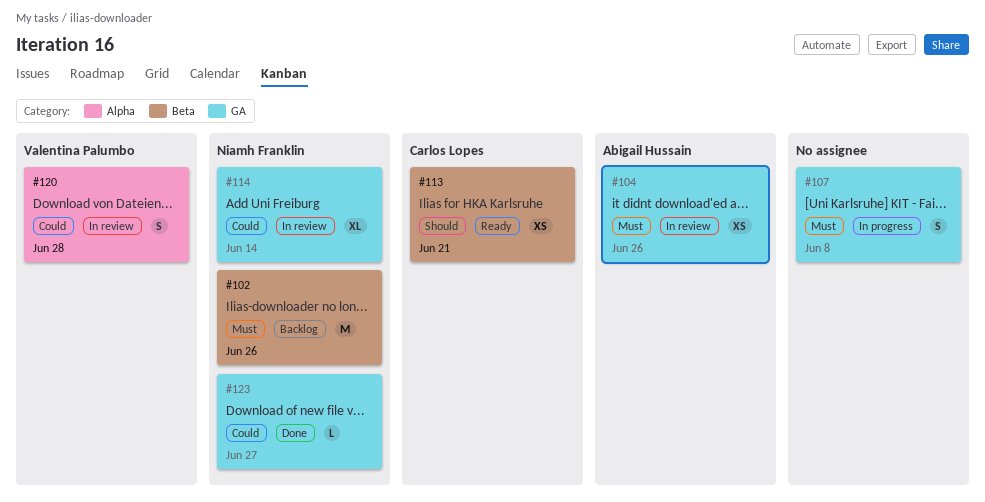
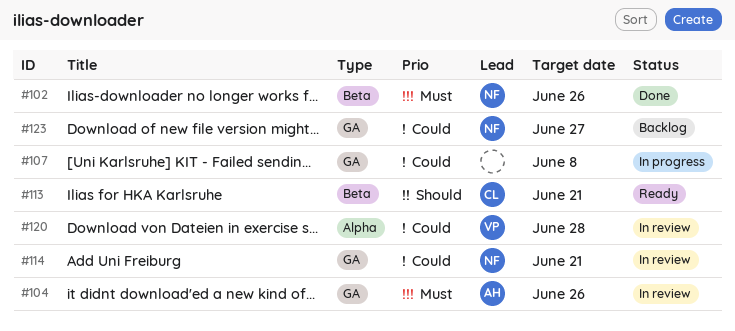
#102, status: Backlog -> Done
#107, priority: Must -> Could
#114, due: Jun 14 -> Jun 21
#123, status: Done -> Backlog

